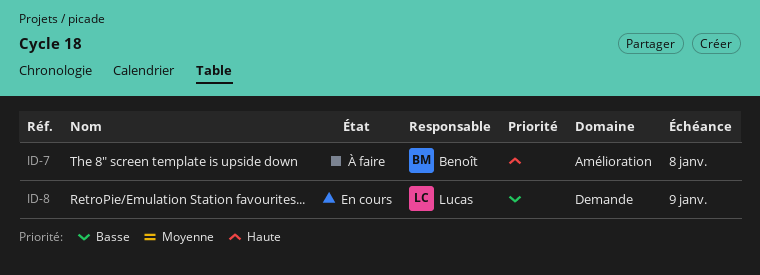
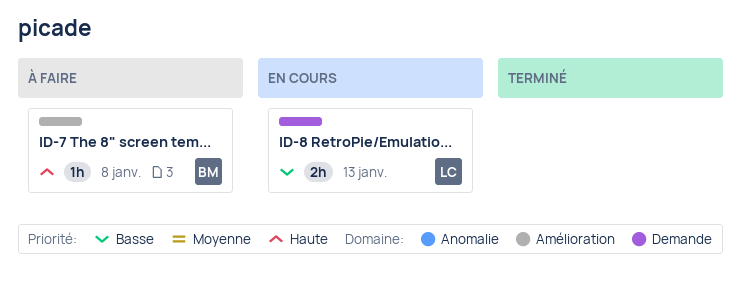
ID-8, due: Jan 9 -> Jan 13

